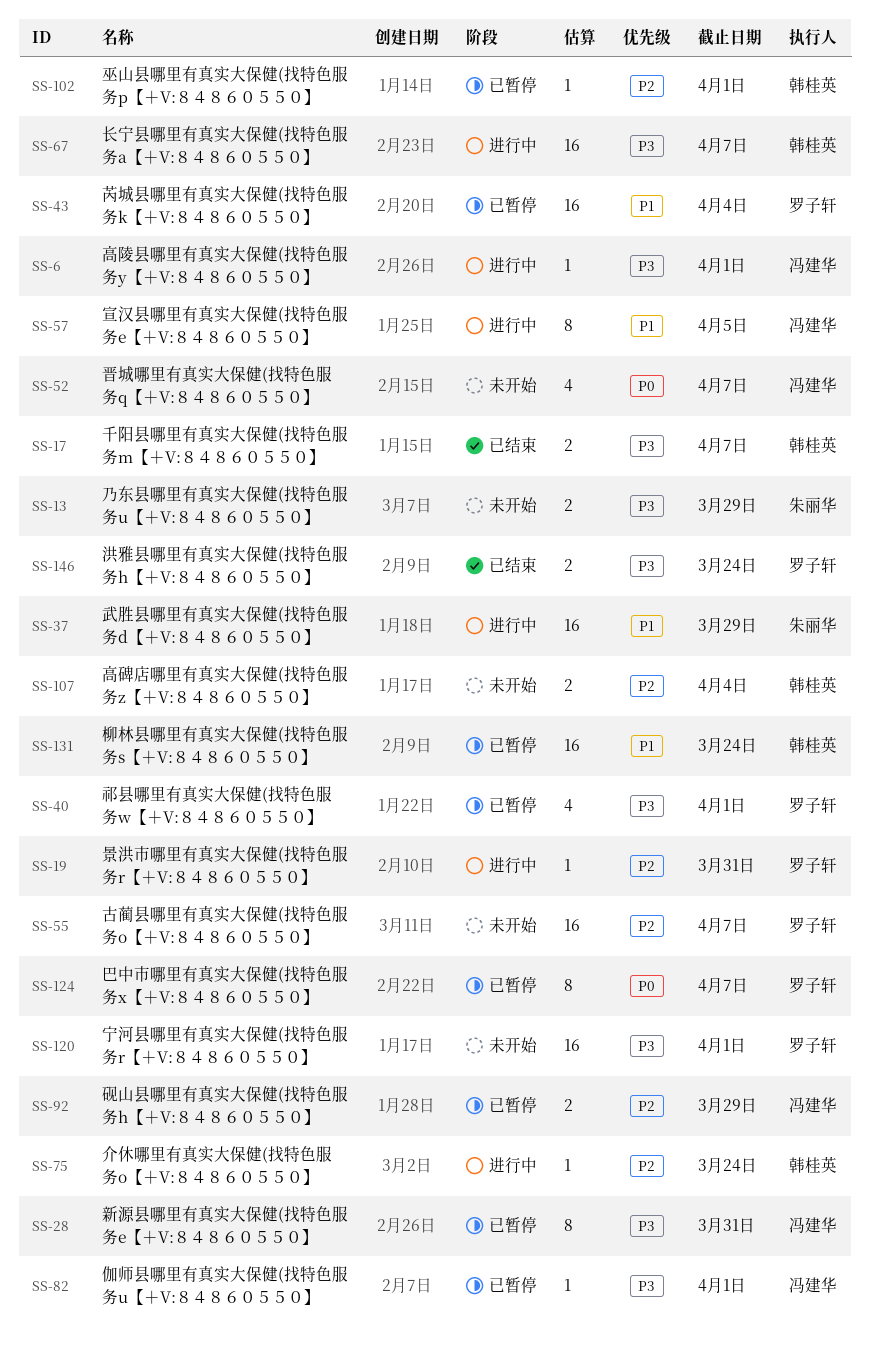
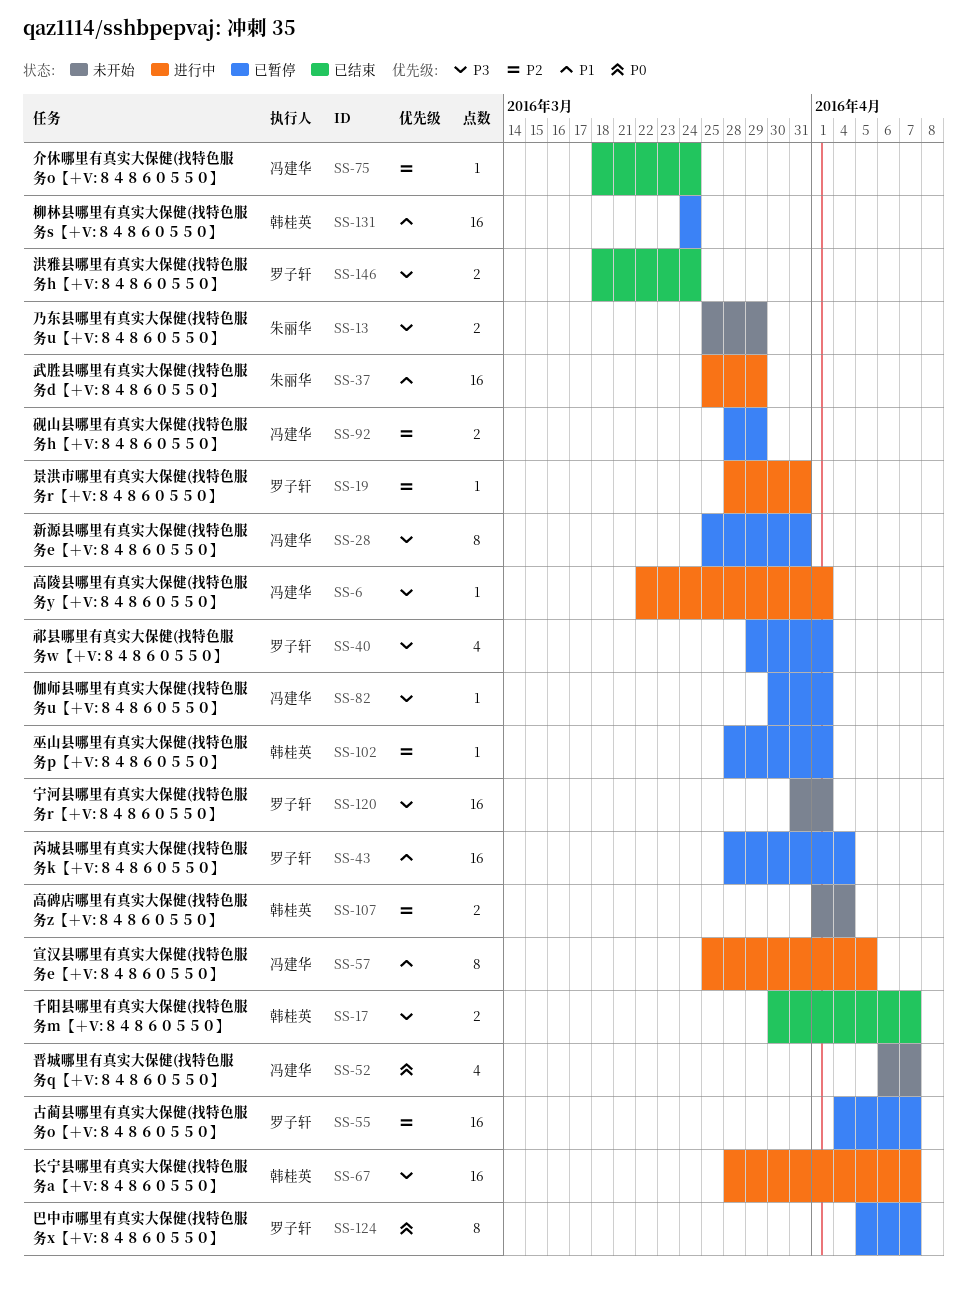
SS-55, status: 未开始 -> 已暂停
SS-75, status: 进行中 -> 已结束
SS-75, owner: 韩桂英 -> 冯建华

